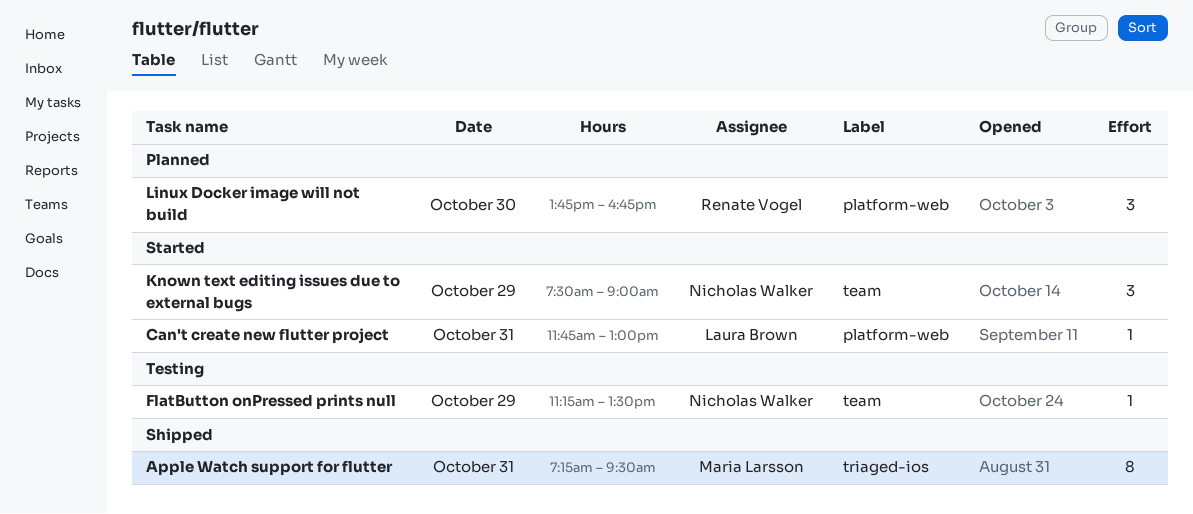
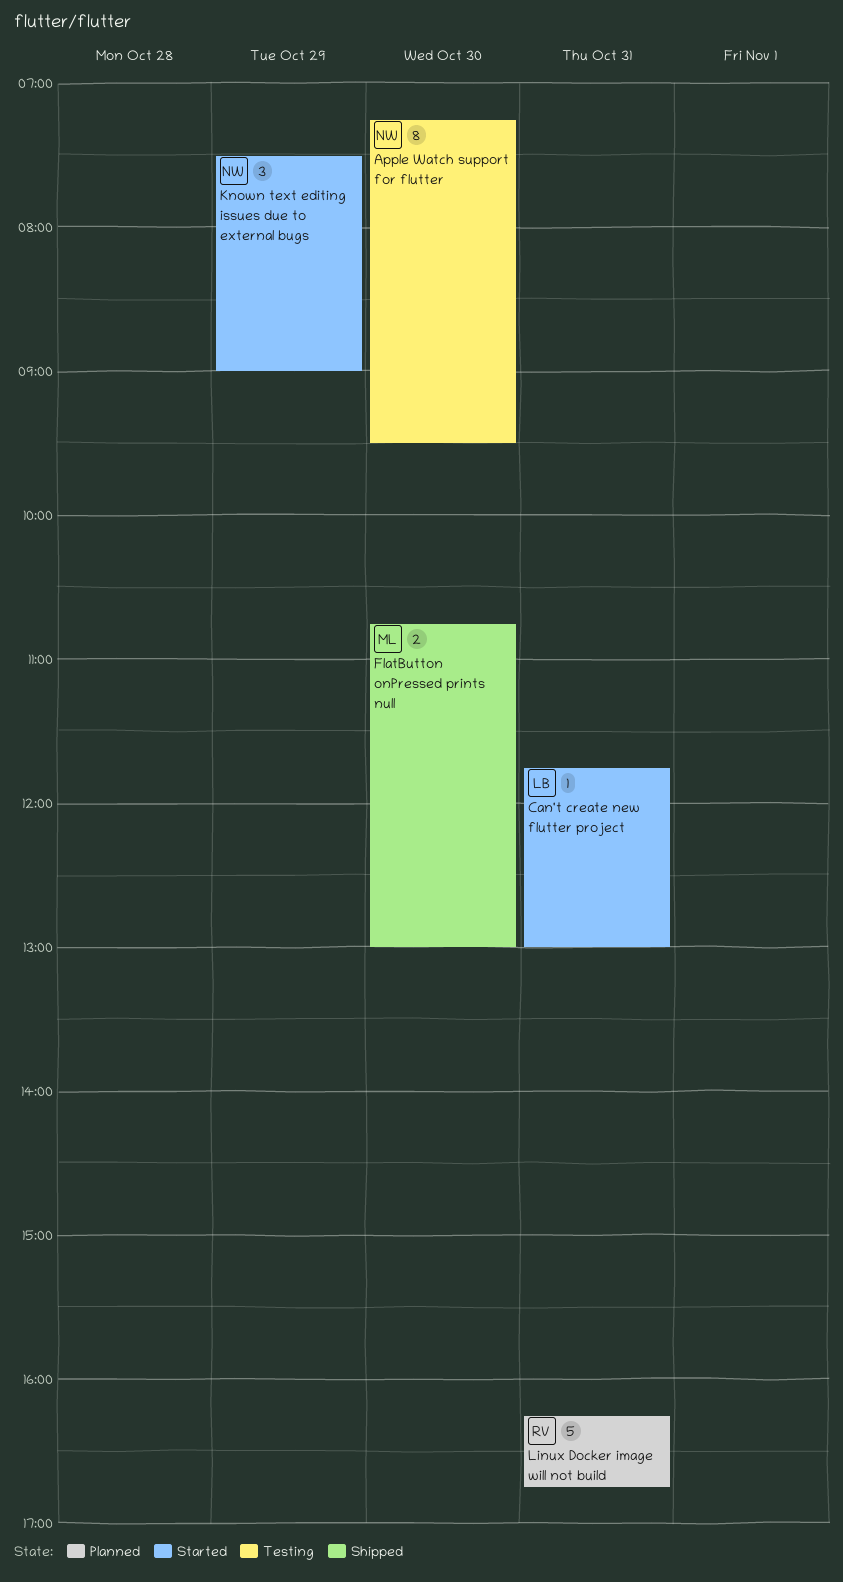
Apple Watch support for flutter, status: Shipped -> Testing
Apple Watch support for flutter, owner: Maria Larsson -> Nicholas Walker
Apple Watch support for flutter, day: Oct 31 -> Oct 30
FlatButton onPressed prints null, status: Testing -> Shipped
FlatButton onPressed prints null, owner: Nicholas Walker -> Maria Larsson
FlatButton onPressed prints null, estimate: 1 -> 2
FlatButton onPressed prints null, day: Oct 29 -> Oct 30
FlatButton onPressed prints null, begins: 11:15 -> 10:45
FlatButton onPressed prints null, ends: 13:30 -> 13:00
Linux Docker image will not build, estimate: 3 -> 5
Linux Docker image will not build, day: Oct 30 -> Oct 31
Linux Docker image will not build, begins: 13:45 -> 16:15

